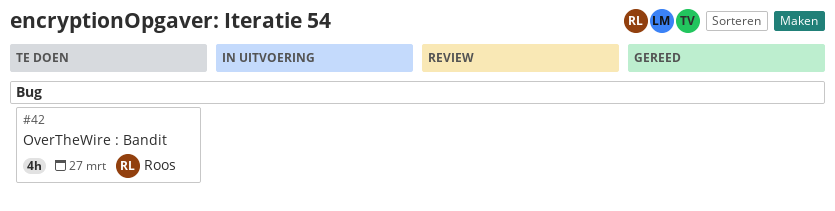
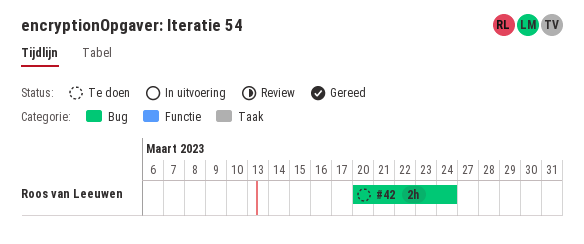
#42, estimate: 4h -> 2h
#42, due: Mar 27 -> Mar 24

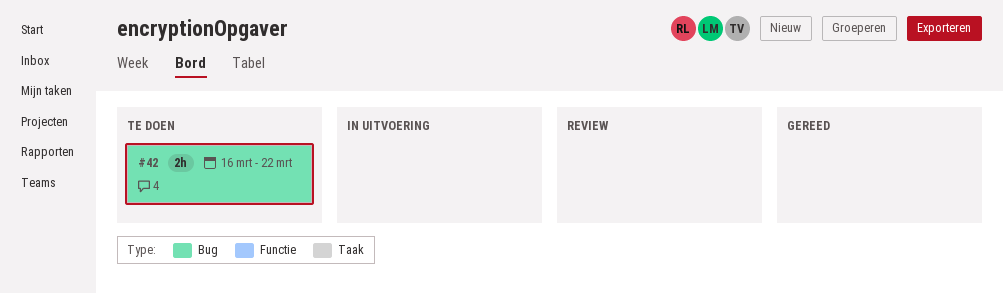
#42, start: Mar 20 -> Mar 16
#42, due: Mar 24 -> Mar 22

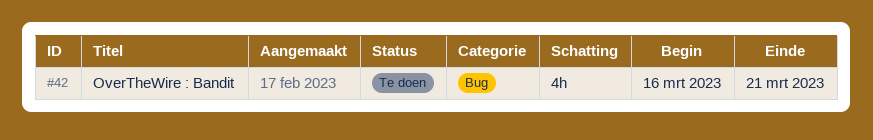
#42, estimate: 2h -> 4h
#42, due: Mar 22 -> Mar 21

